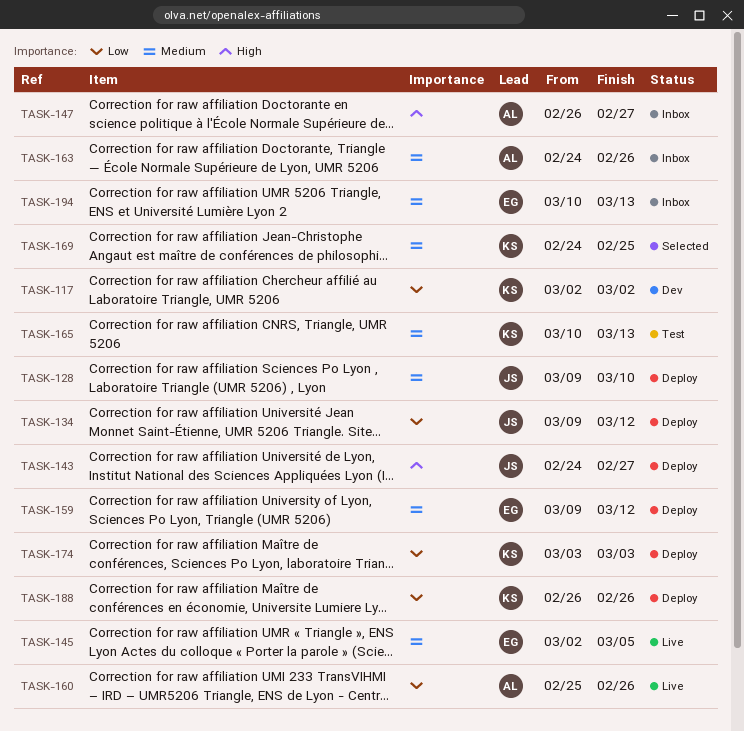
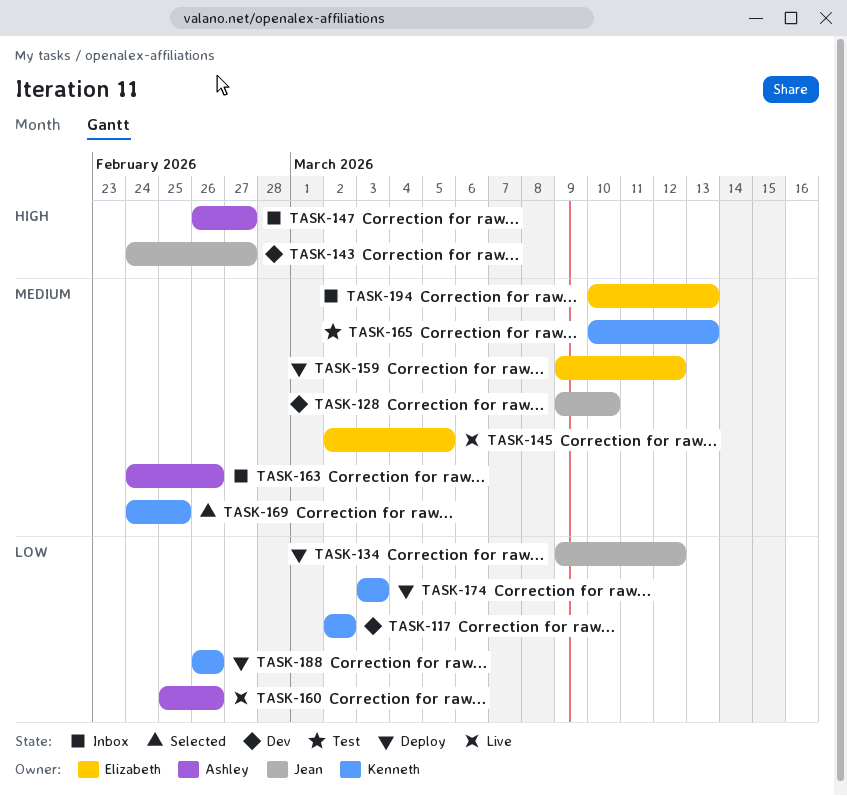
TASK-128, status: Deploy -> Dev
TASK-143, status: Deploy -> Dev

